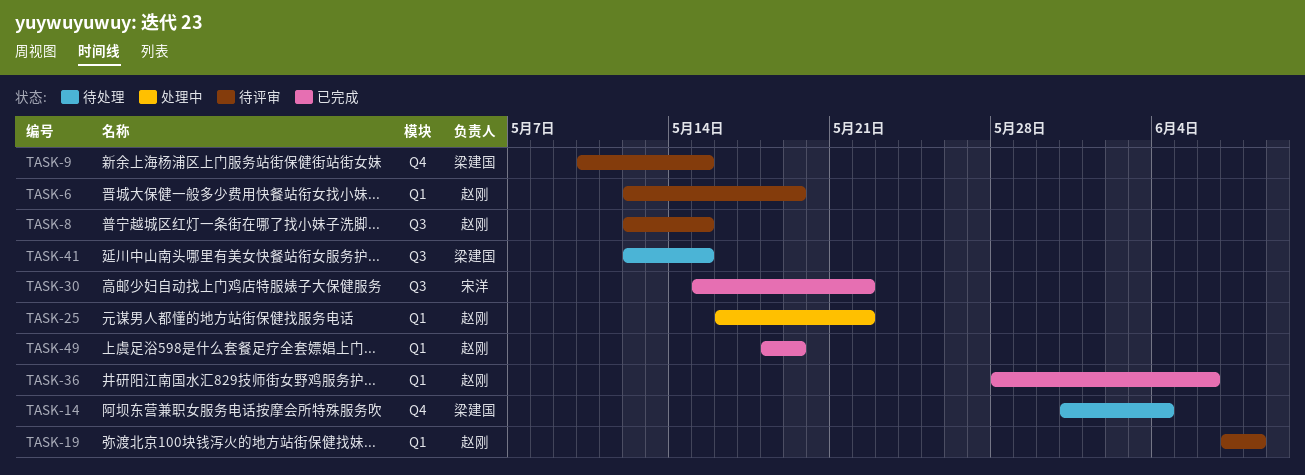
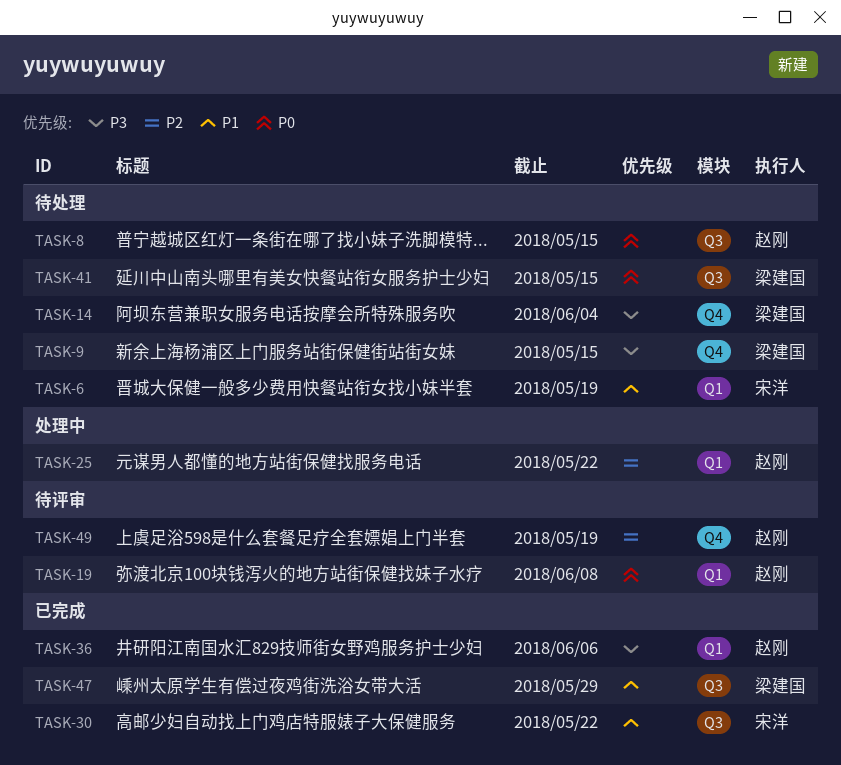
TASK-6, status: 待评审 -> 待处理
TASK-6, owner: 赵刚 -> 宋洋
TASK-8, status: 待评审 -> 待处理
TASK-9, status: 待评审 -> 待处理
TASK-47: none -> present
TASK-49, status: 已完成 -> 待评审
TASK-49, label: Q1 -> Q4

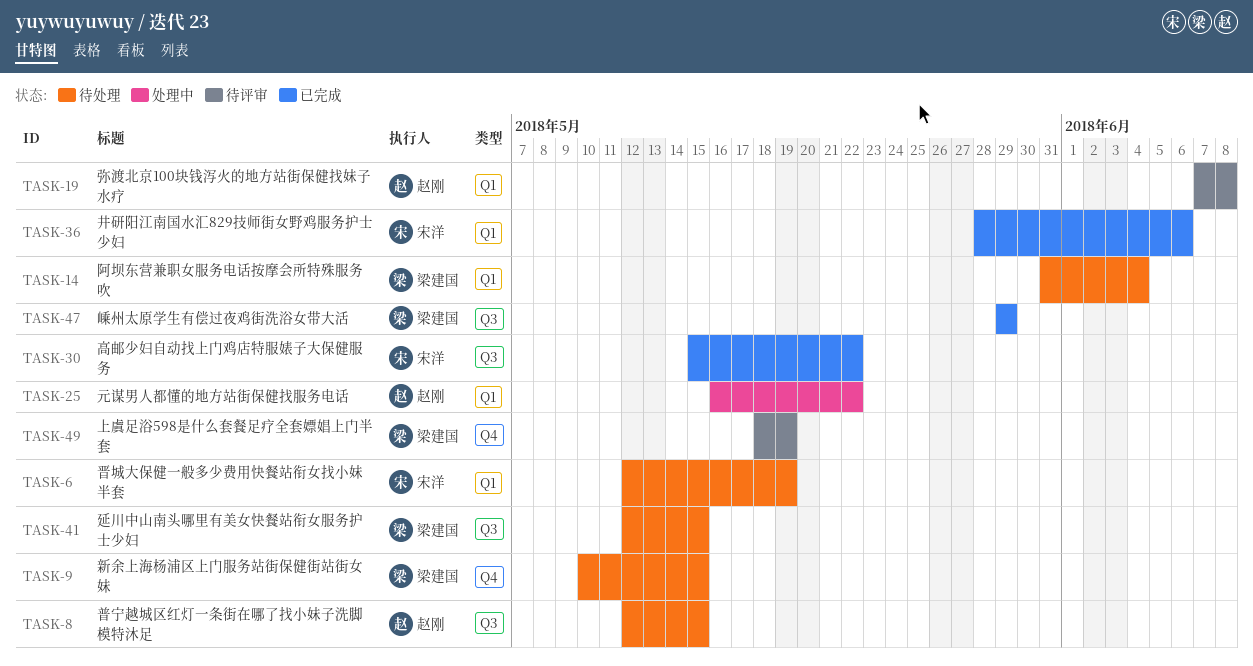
TASK-14, label: Q4 -> Q1
TASK-36, owner: 赵刚 -> 宋洋
TASK-49, owner: 赵刚 -> 梁建国

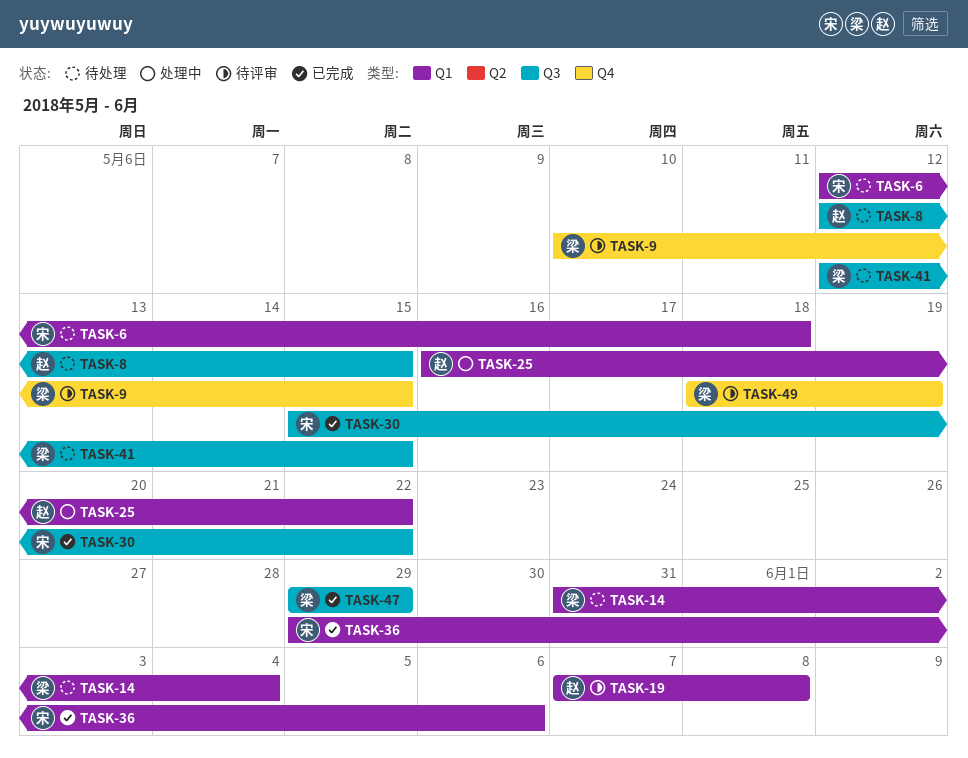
TASK-6, due: May 19 -> May 18
TASK-9, status: 待处理 -> 待评审
TASK-36, start: May 28 -> May 29

